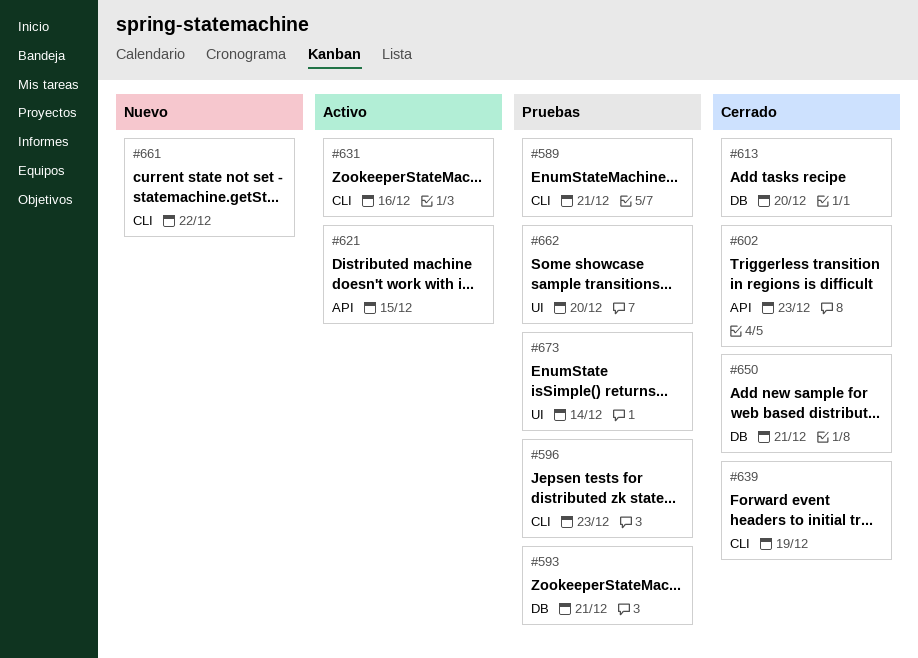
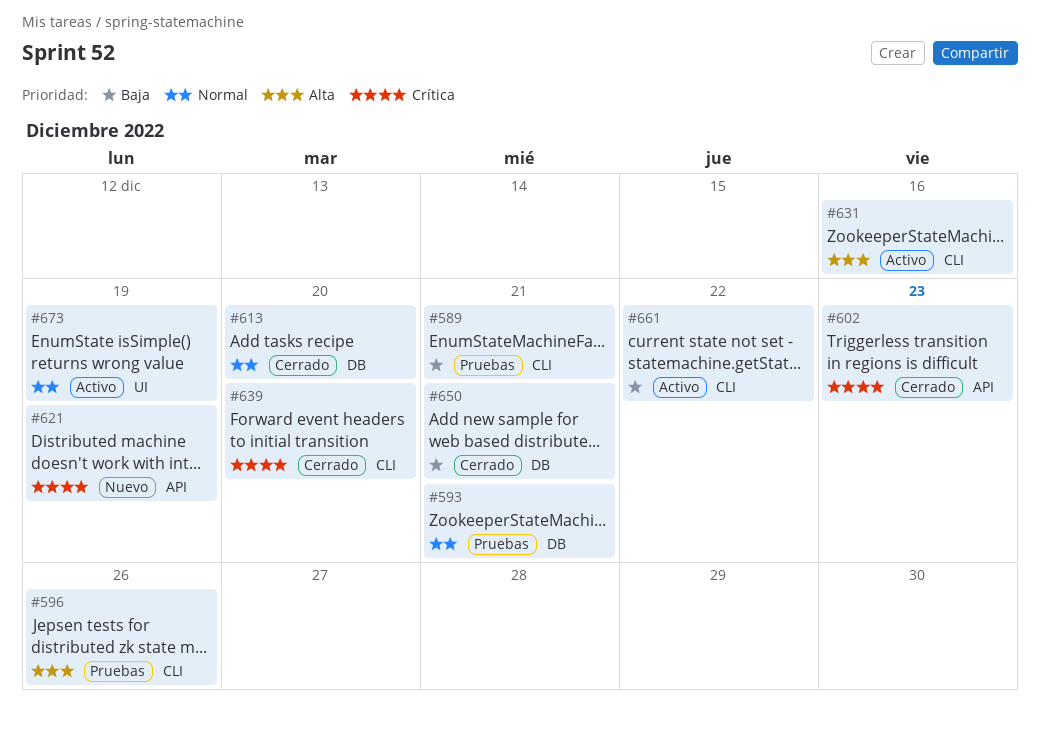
#596, due: Dec 23 -> Dec 26
#621, status: Activo -> Nuevo
#621, due: Dec 15 -> Dec 19
#639, due: Dec 19 -> Dec 20
#661, status: Nuevo -> Activo
#662: present -> none
#673, status: Pruebas -> Activo
#673, due: Dec 14 -> Dec 19

